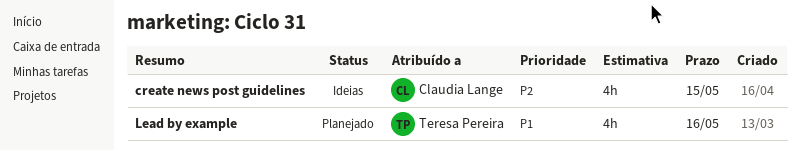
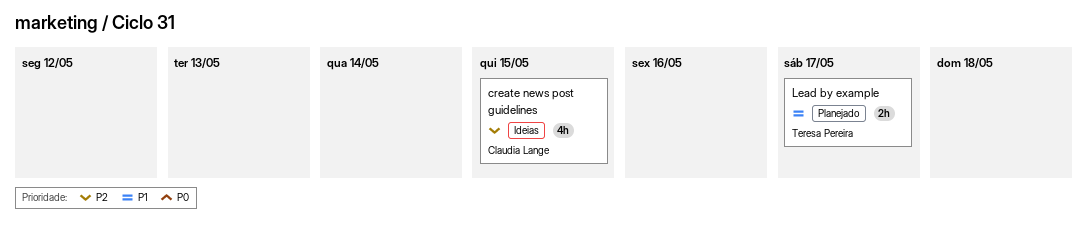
Lead by example, estimate: 4h -> 2h
Lead by example, due: May 16 -> May 17

